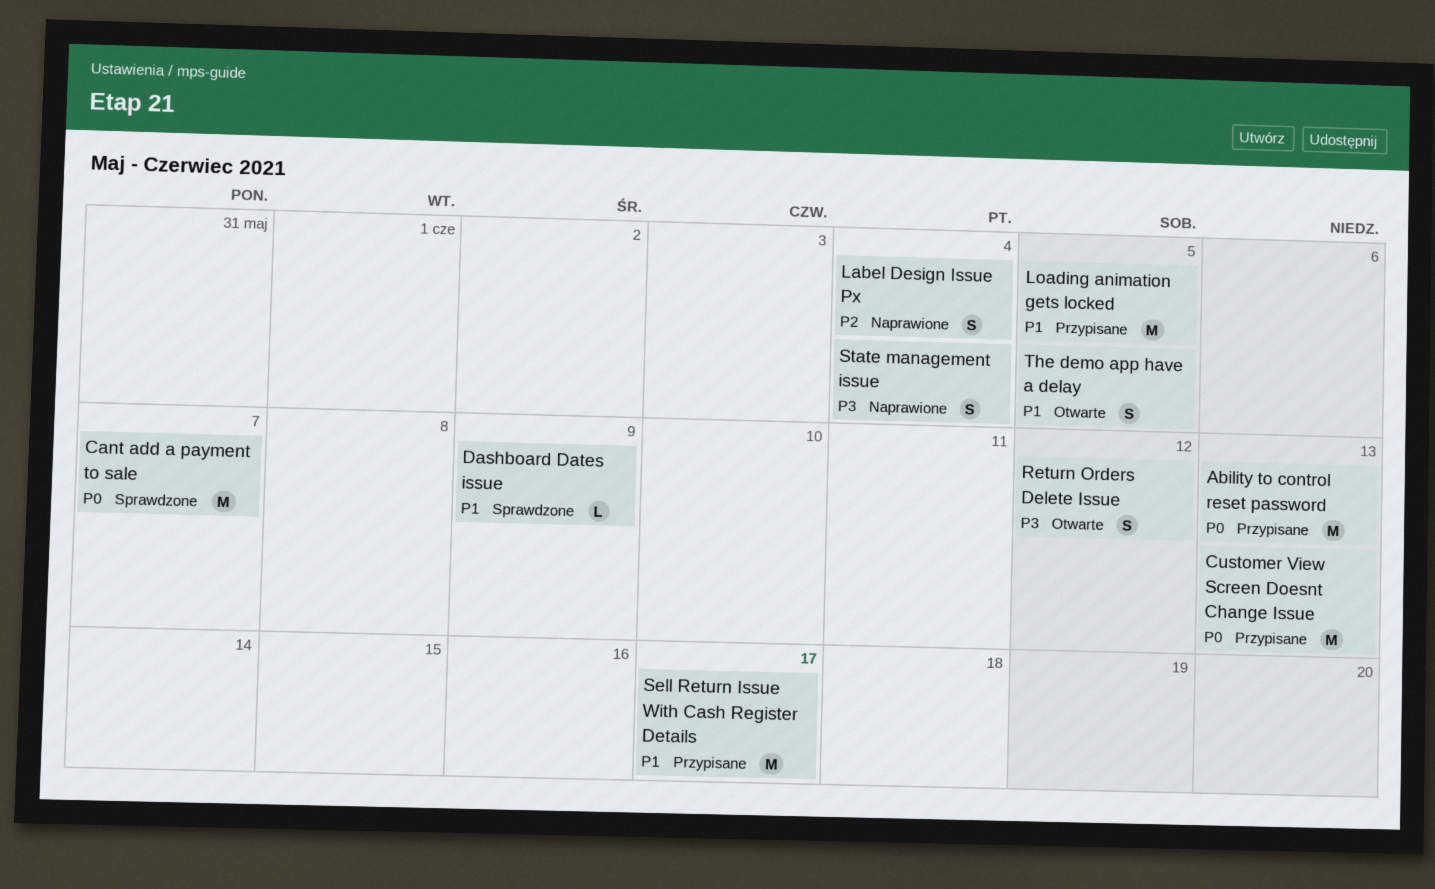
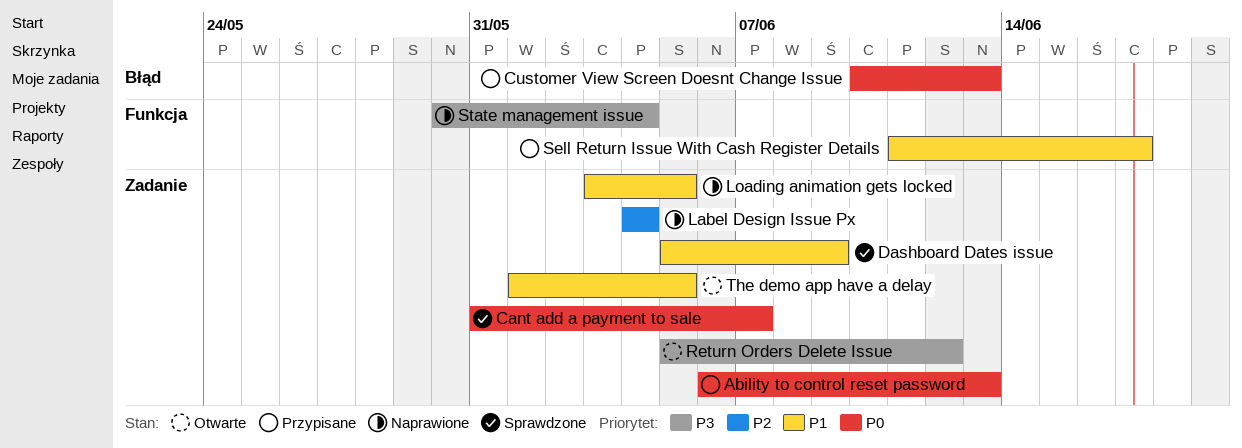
Loading animation gets locked, status: Przypisane -> Naprawione

